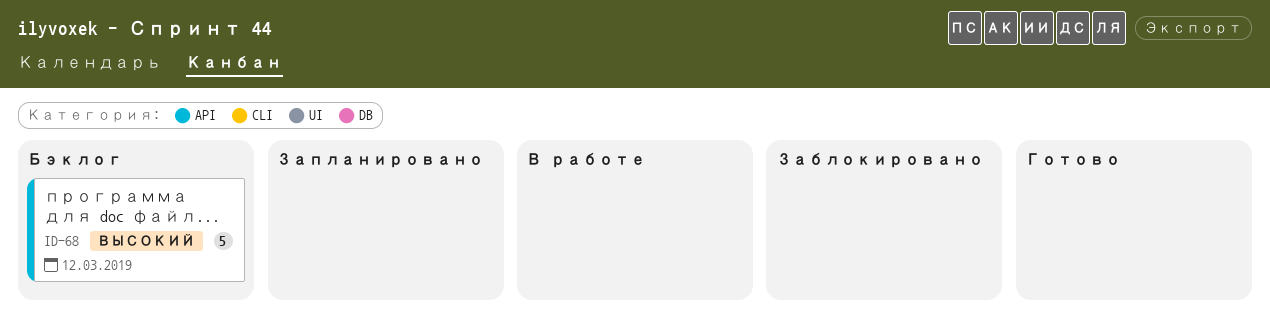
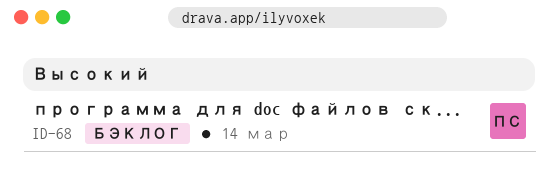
ID-68, estimate: 5 -> 1
ID-68, due: Mar 12 -> Mar 14

